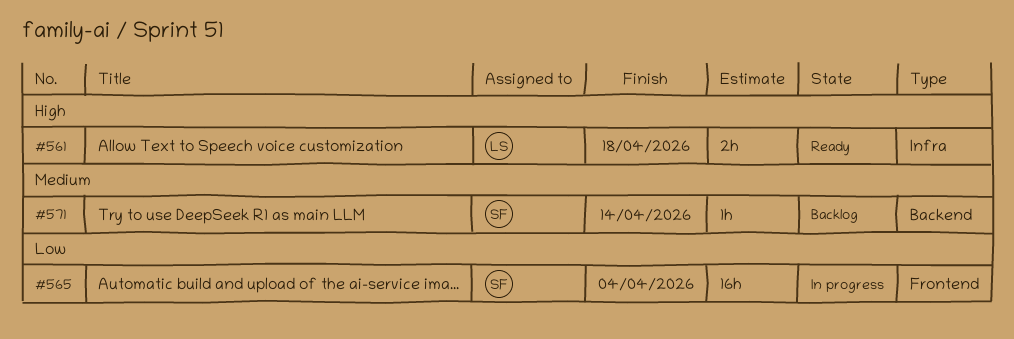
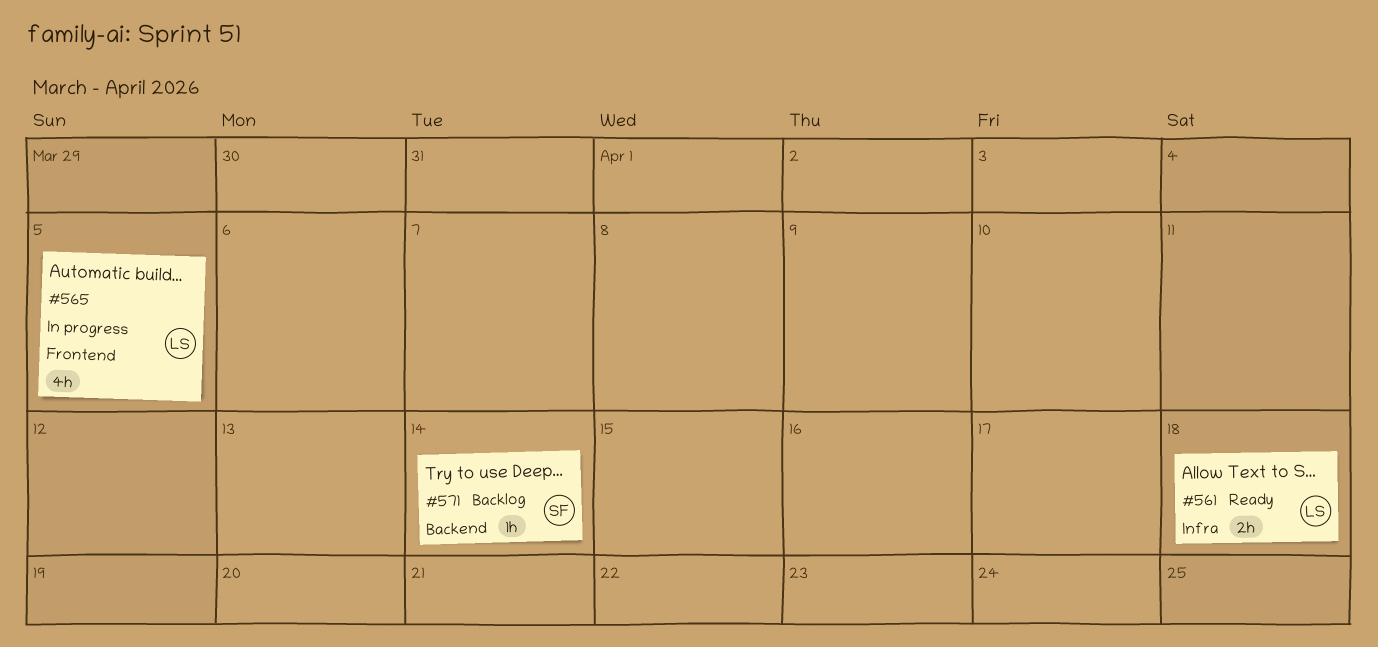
#565, owner: SF -> LS
#565, estimate: 16h -> 4h
#565, due: Apr 4 -> Apr 5

